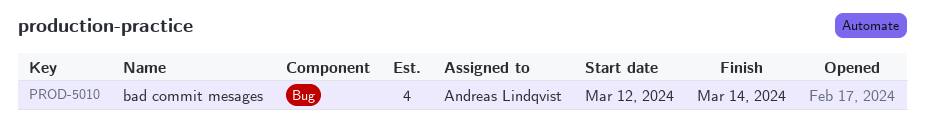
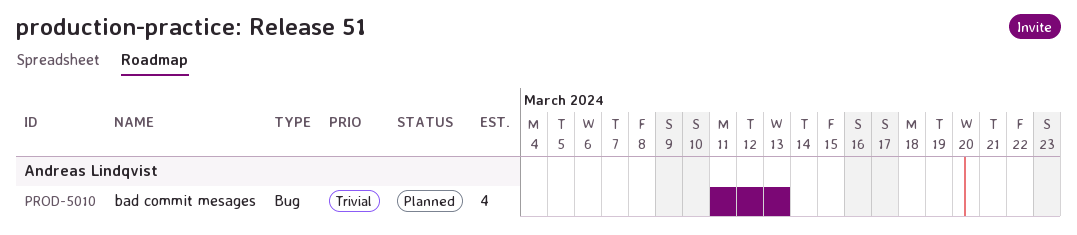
PROD-5010, start: Mar 12 -> Mar 11
PROD-5010, due: Mar 14 -> Mar 13

